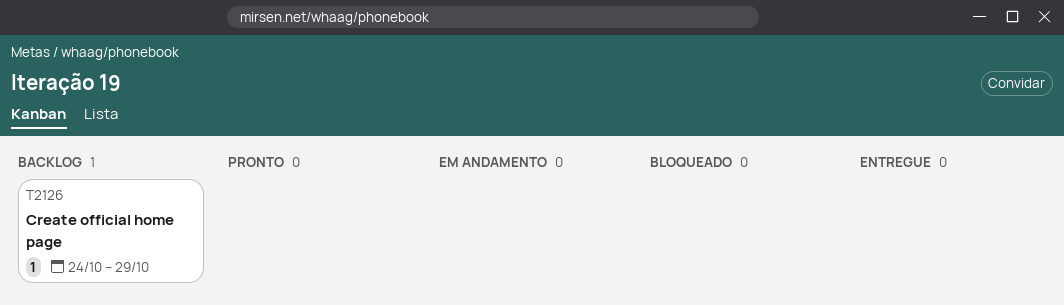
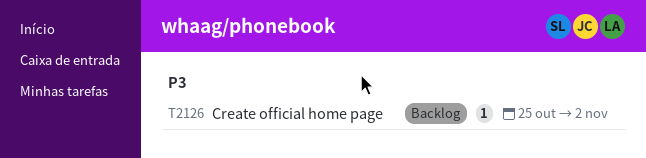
T2126, start: Oct 24 -> Oct 25
T2126, due: Oct 29 -> Nov 2

